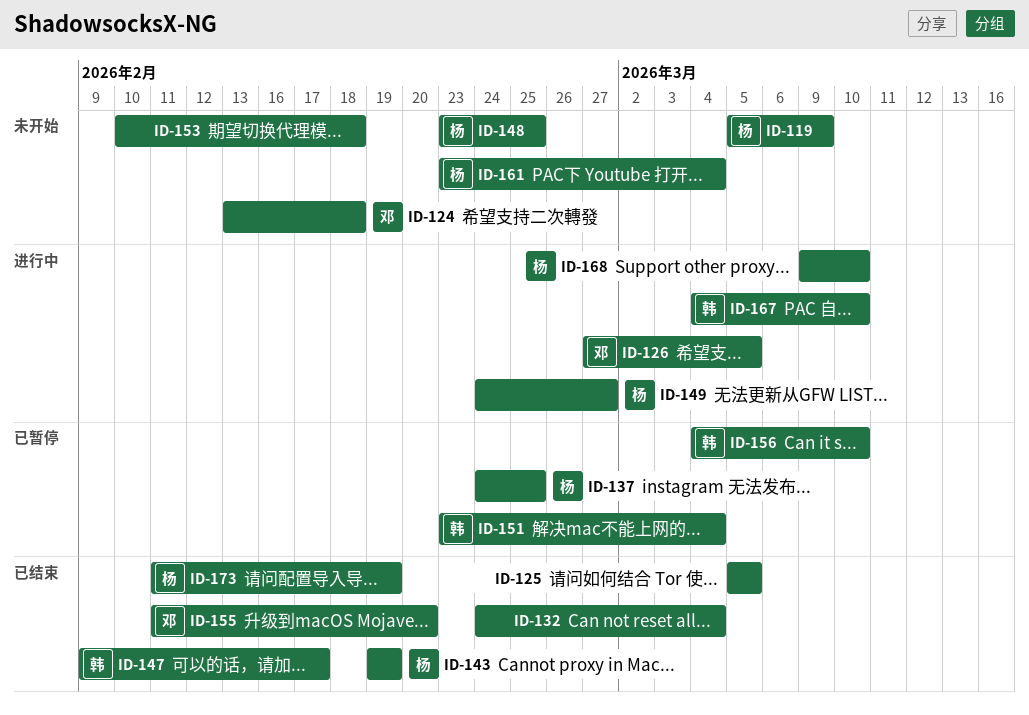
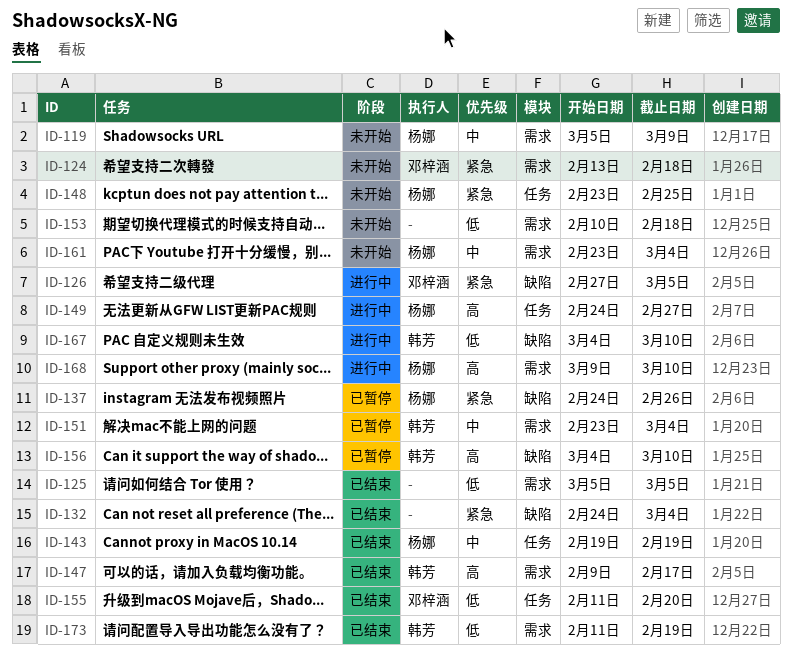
ID-137, due: Feb 25 -> Feb 26
ID-173, owner: 杨娜 -> 韩芳

